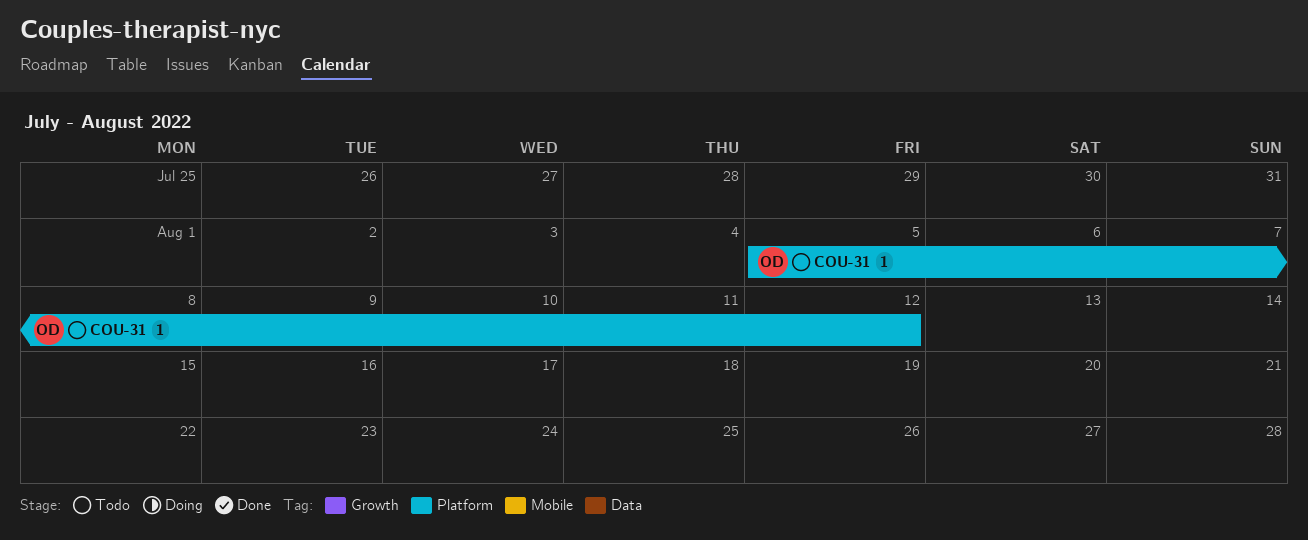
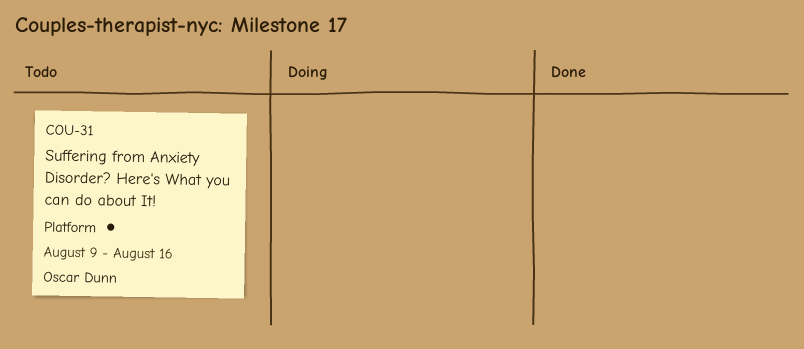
COU-31, start: Aug 5 -> Aug 9
COU-31, due: Aug 12 -> Aug 16

